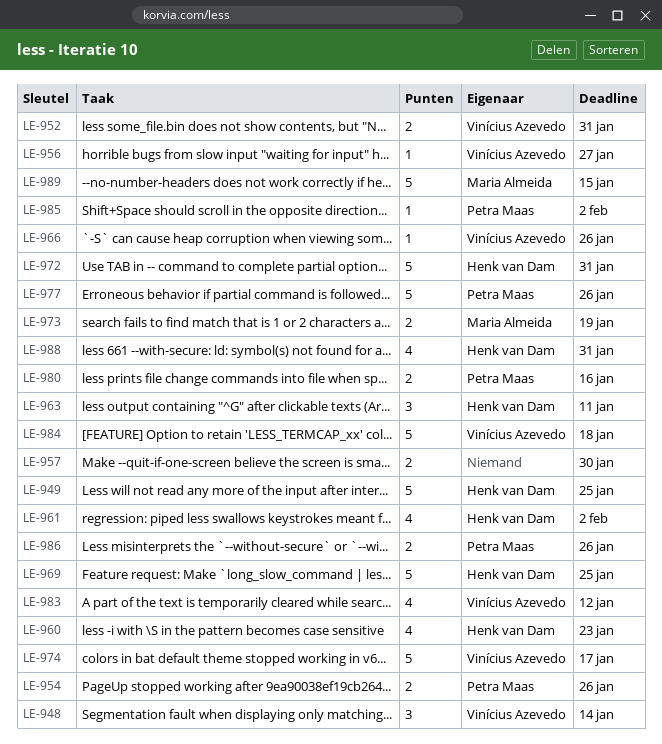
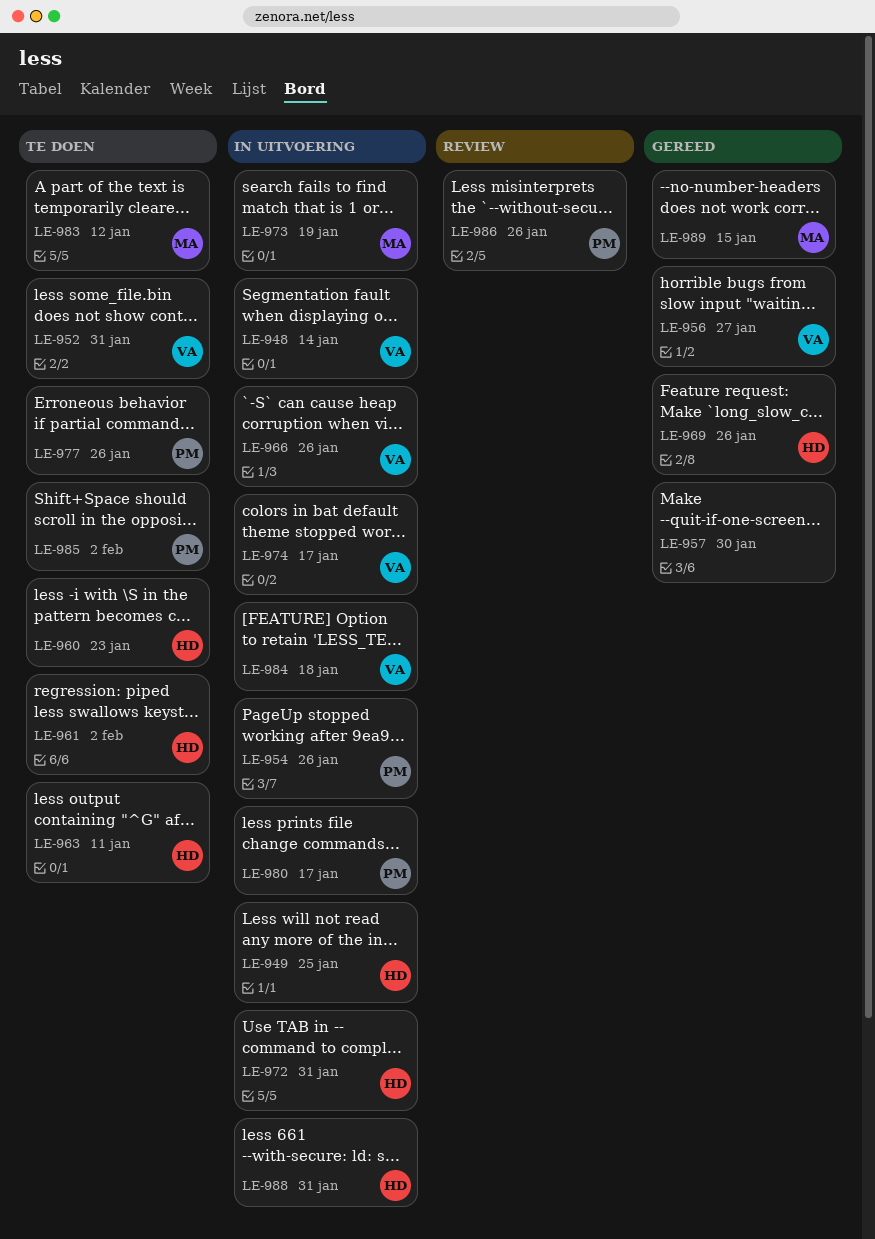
LE-969, due: Jan 25 -> Jan 26
LE-980, due: Jan 16 -> Jan 17
LE-983, owner: Vinícius Azevedo -> Maria Almeida

